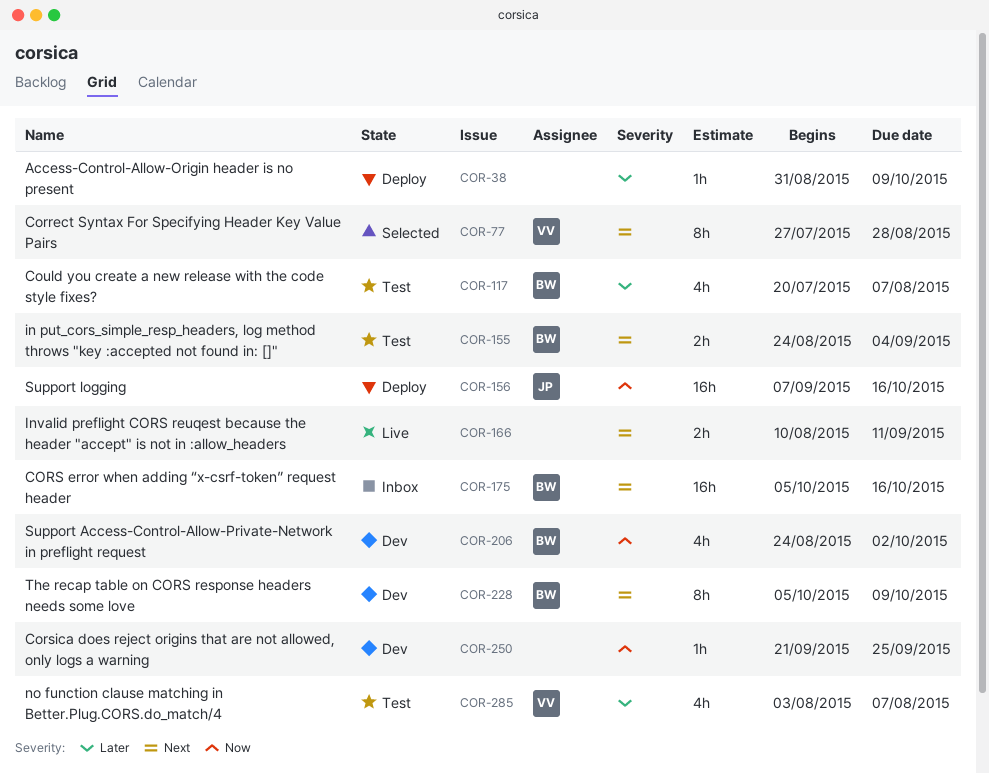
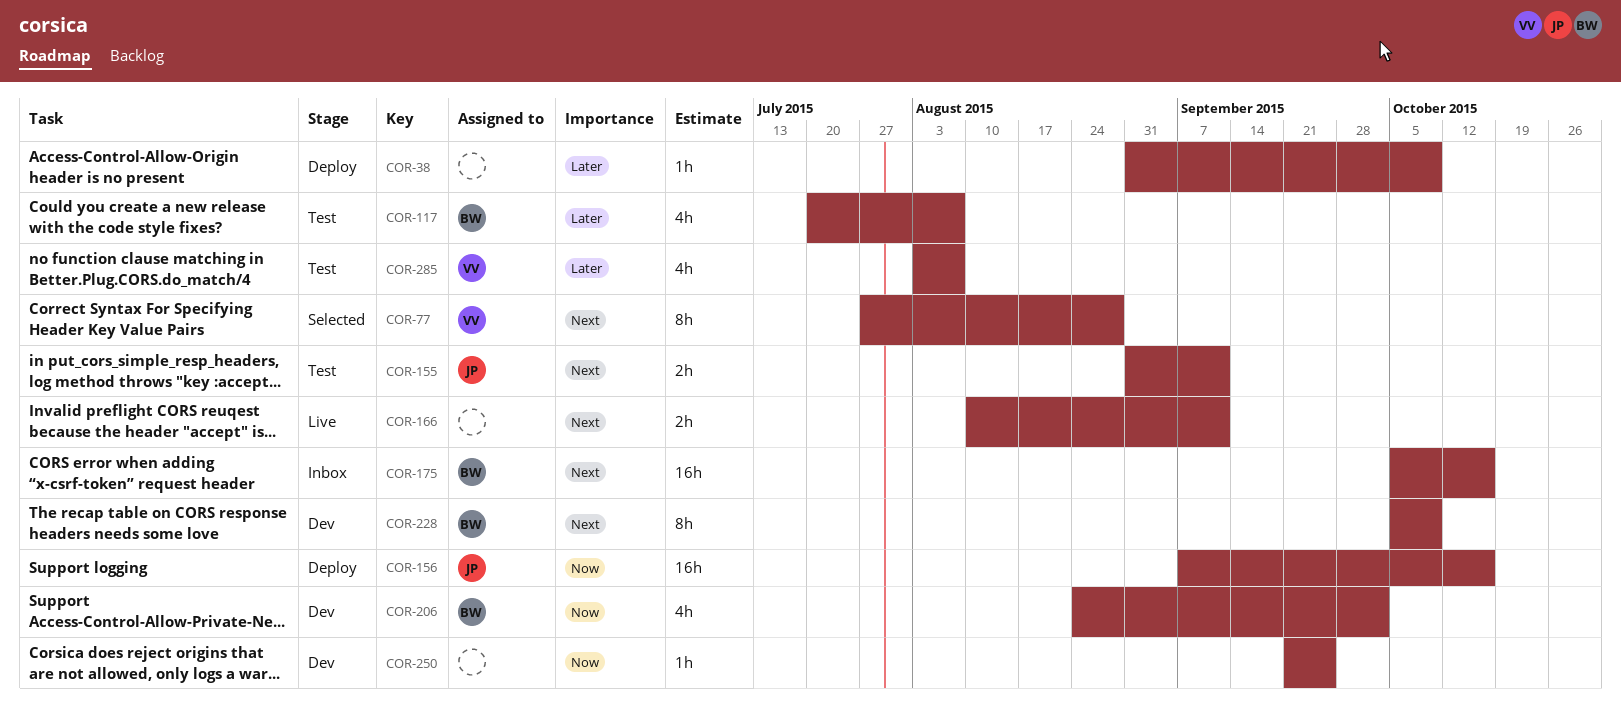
COR-155, owner: BW -> JP
COR-155, start: Aug 24 -> Aug 31
COR-155, due: Sep 4 -> Sep 11

